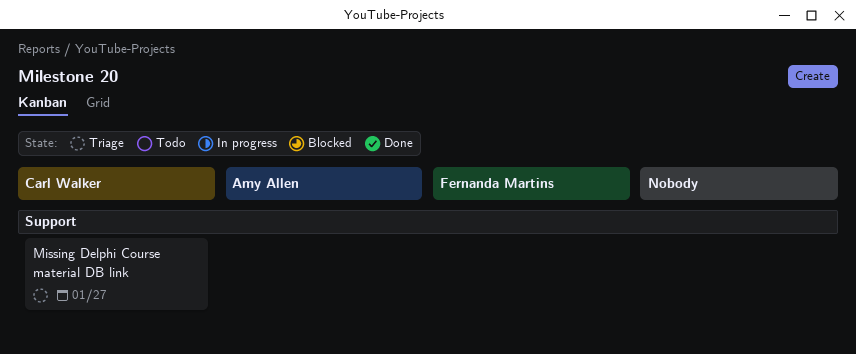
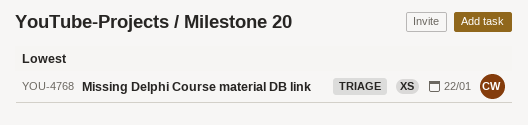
Missing Delphi Course material DB link, due: Jan 27 -> Jan 22

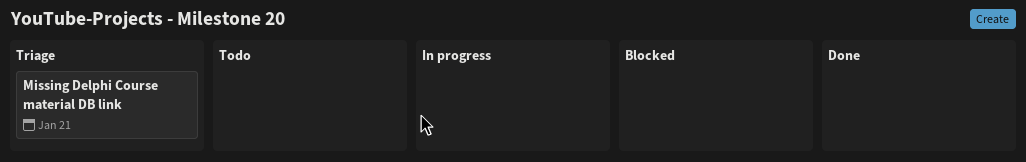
Missing Delphi Course material DB link, due: Jan 22 -> Jan 21

